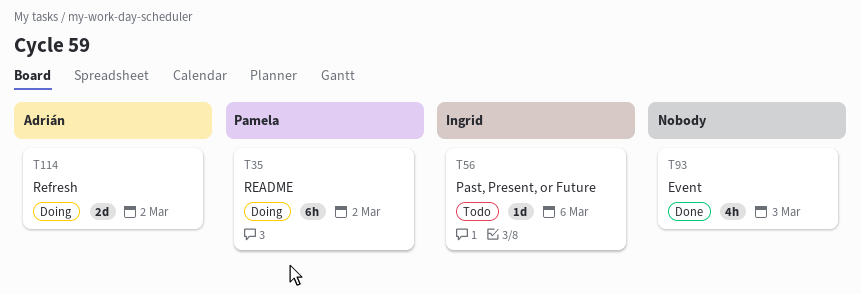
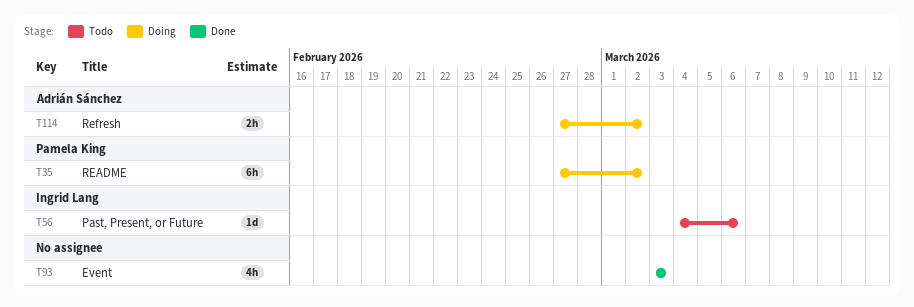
T114, estimate: 2d -> 2h

